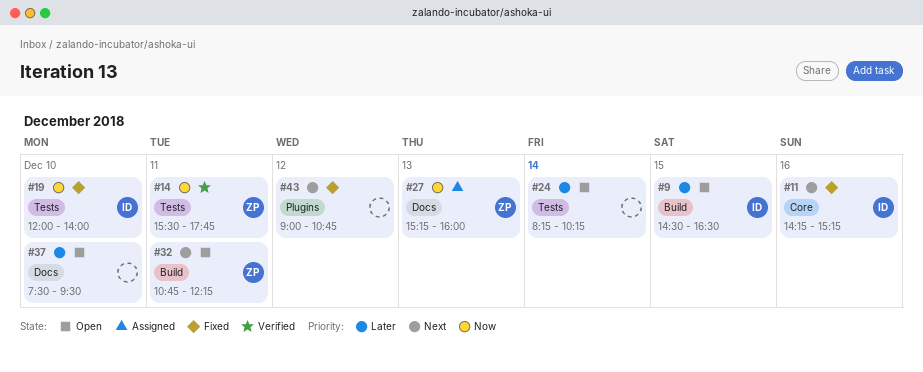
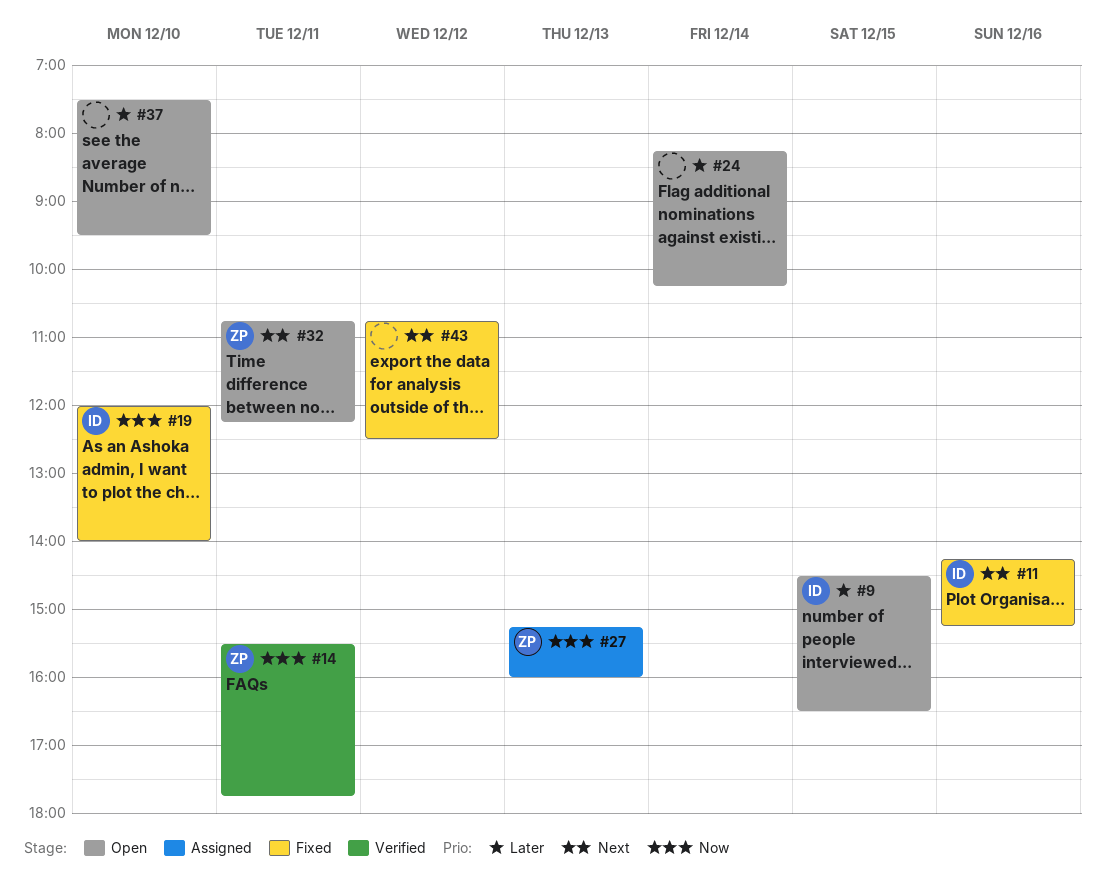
#43, begins: 09:00 -> 10:45
#43, ends: 10:45 -> 12:30

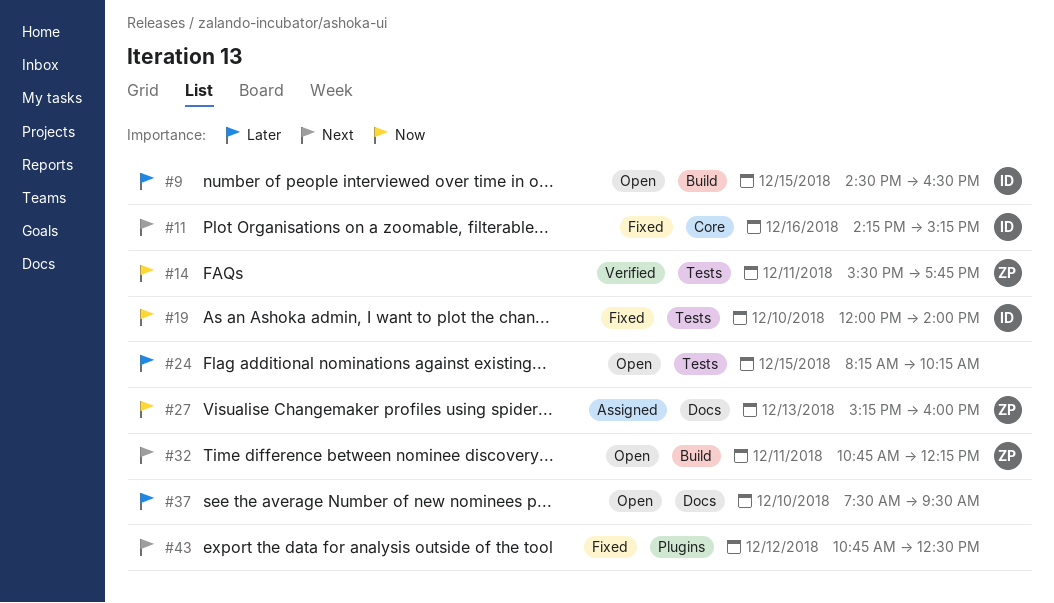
#24, day: Dec 14 -> Dec 15

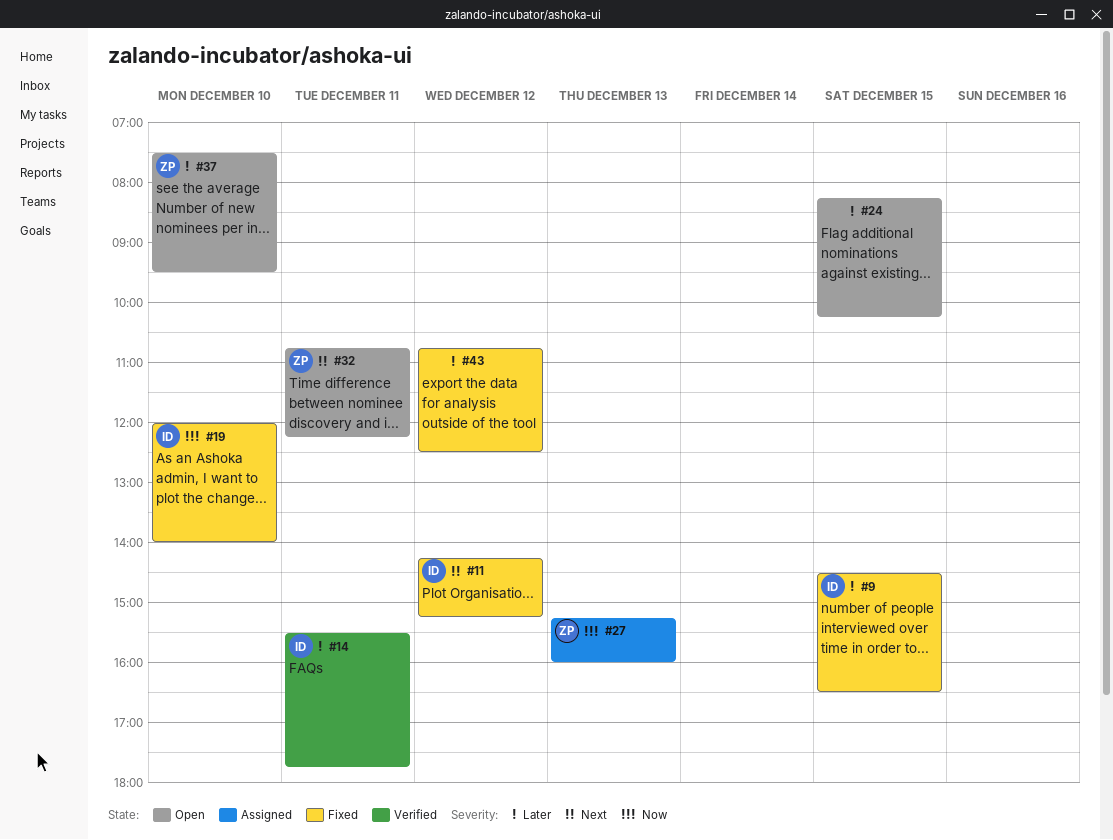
#9, status: Open -> Fixed
#11, day: Dec 16 -> Dec 12
#14, owner: ZP -> ID
#14, priority: Now -> Later
#37, owner: none -> ZP
#43, priority: Next -> Later

